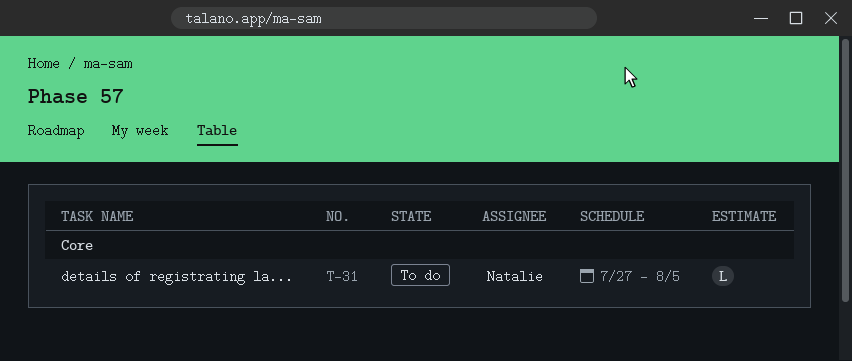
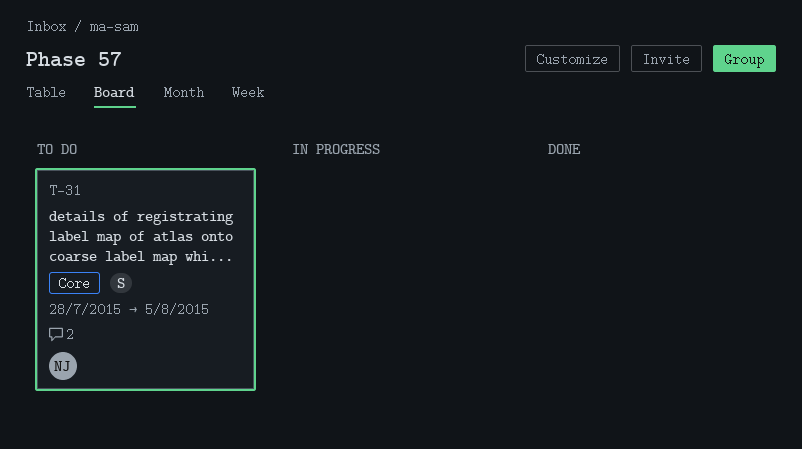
T-31, estimate: L -> S
T-31, start: Jul 27 -> Jul 28

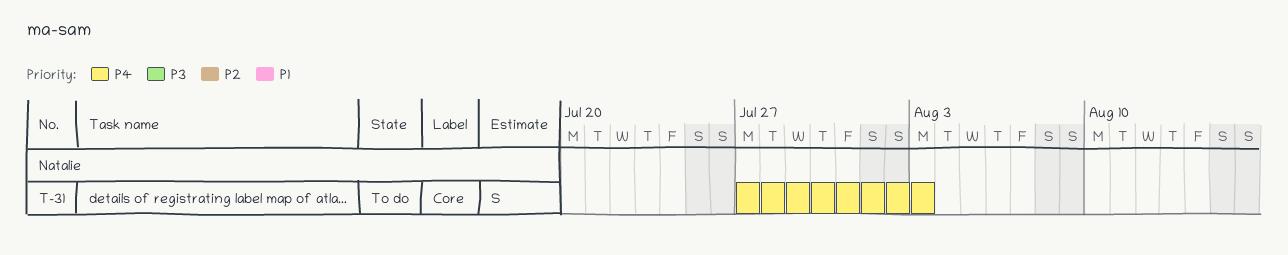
T-31, start: Jul 28 -> Jul 27
T-31, due: Aug 5 -> Aug 3

